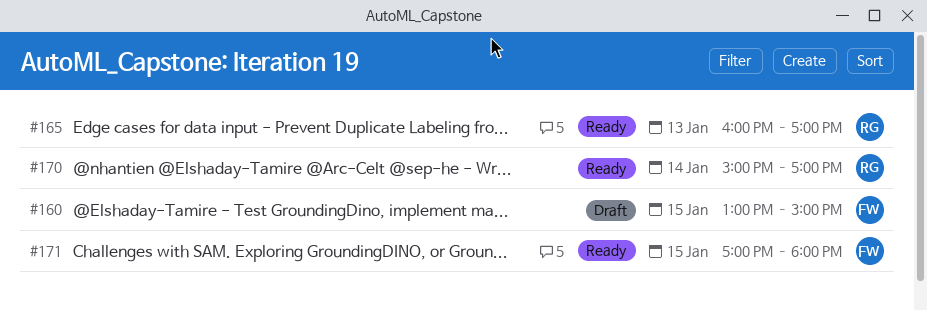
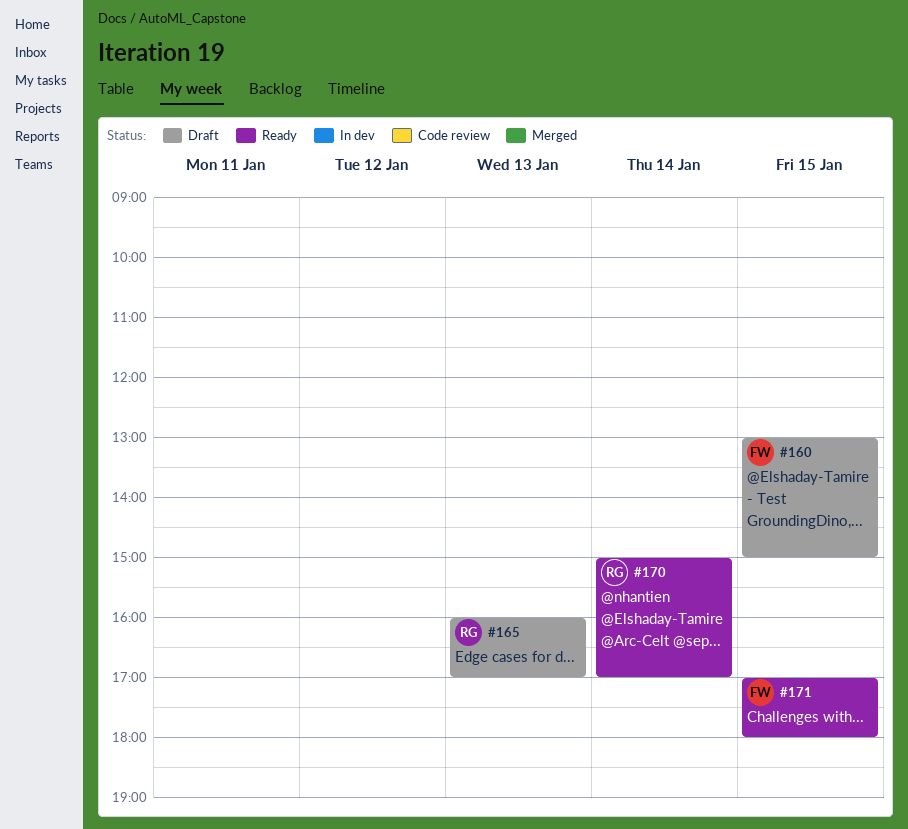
#165, status: Ready -> Draft

